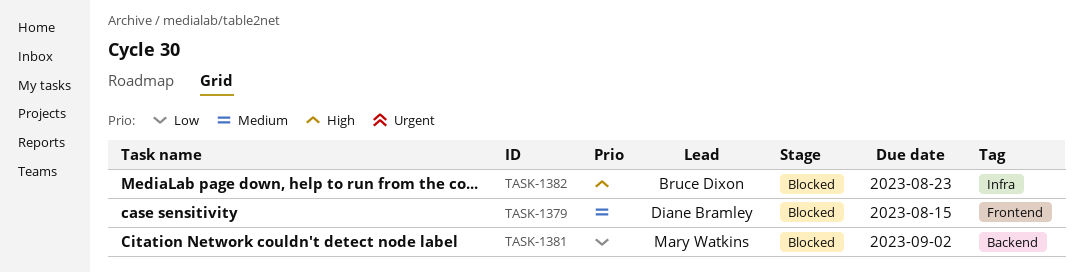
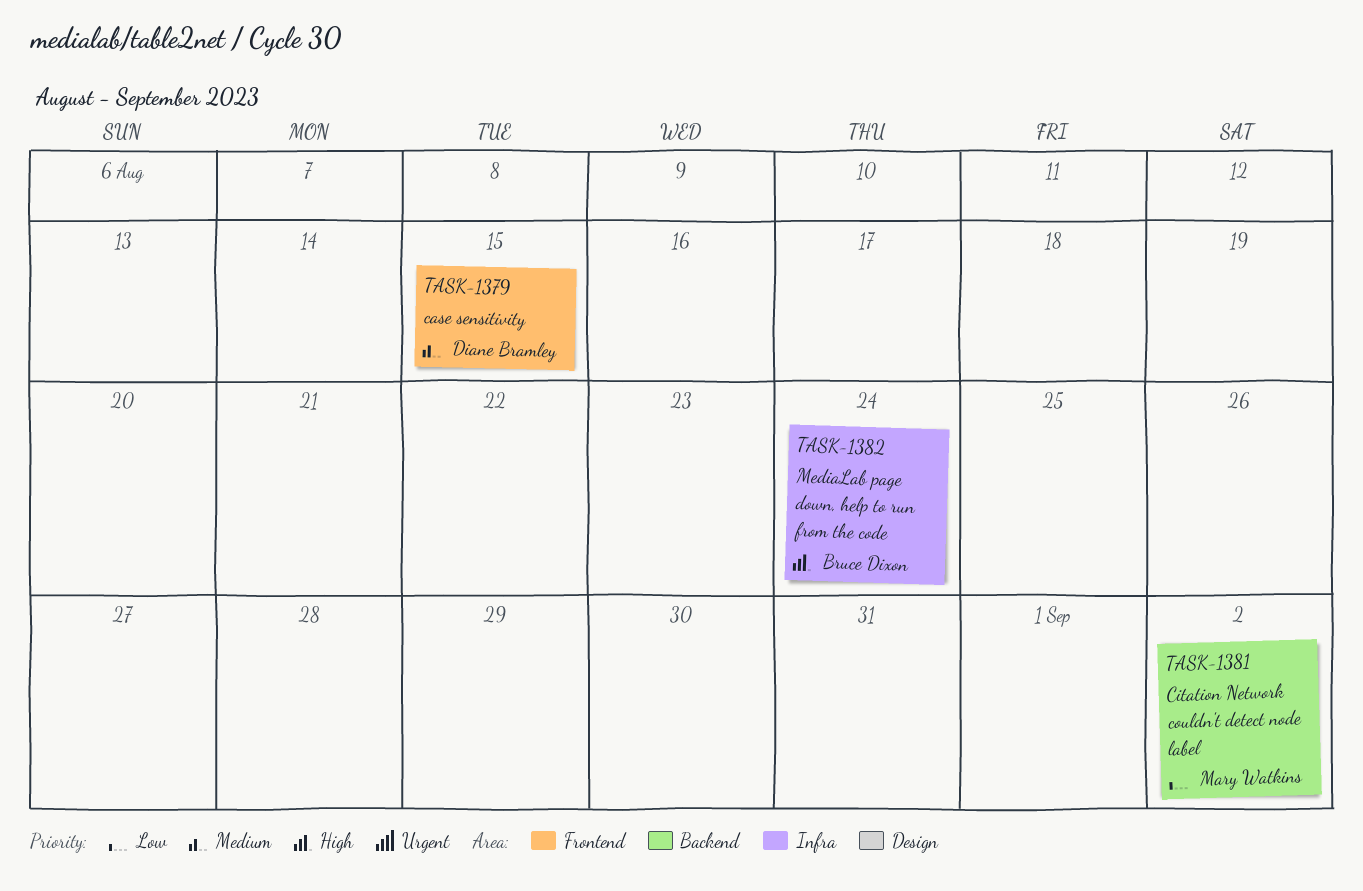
TASK-1382, due: Aug 23 -> Aug 24

